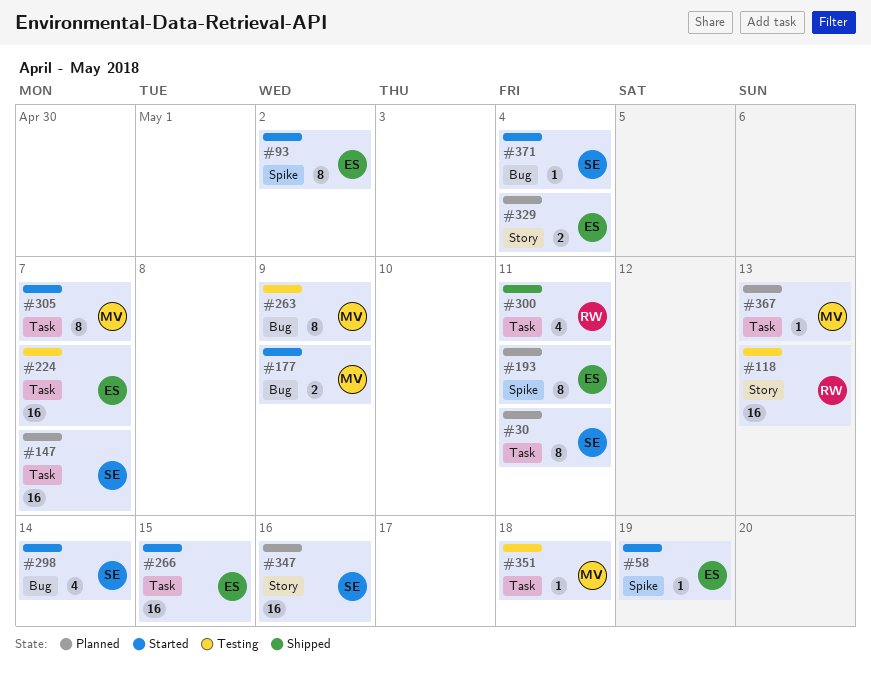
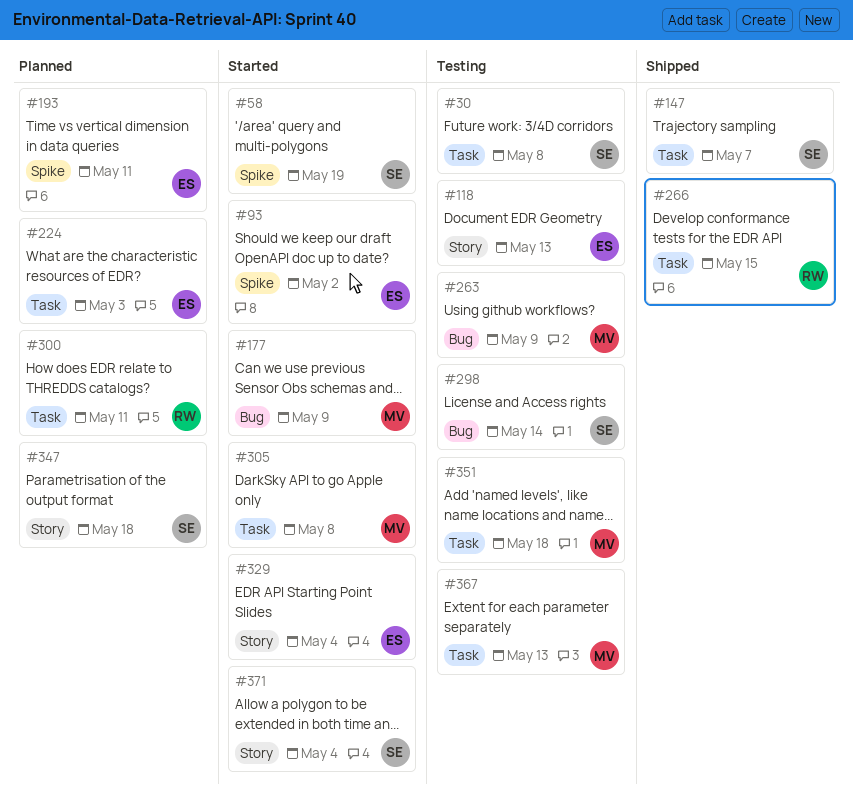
#30, status: Planned -> Testing
#30, due: May 11 -> May 8
#58, owner: ES -> SE
#118, owner: RW -> ES
#147, status: Planned -> Shipped
#224, status: Testing -> Planned
#224, due: May 7 -> May 3
#266, status: Started -> Shipped
#266, owner: ES -> RW
#298, status: Started -> Testing
#300, status: Shipped -> Planned
#305, due: May 7 -> May 8
#329, status: Planned -> Started
#347, due: May 16 -> May 18
#367, status: Planned -> Testing
#371, label: Bug -> Story

